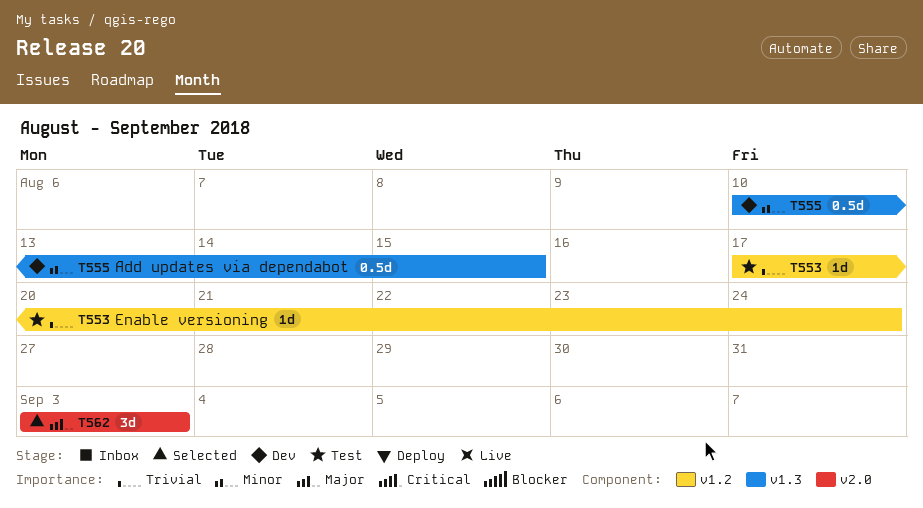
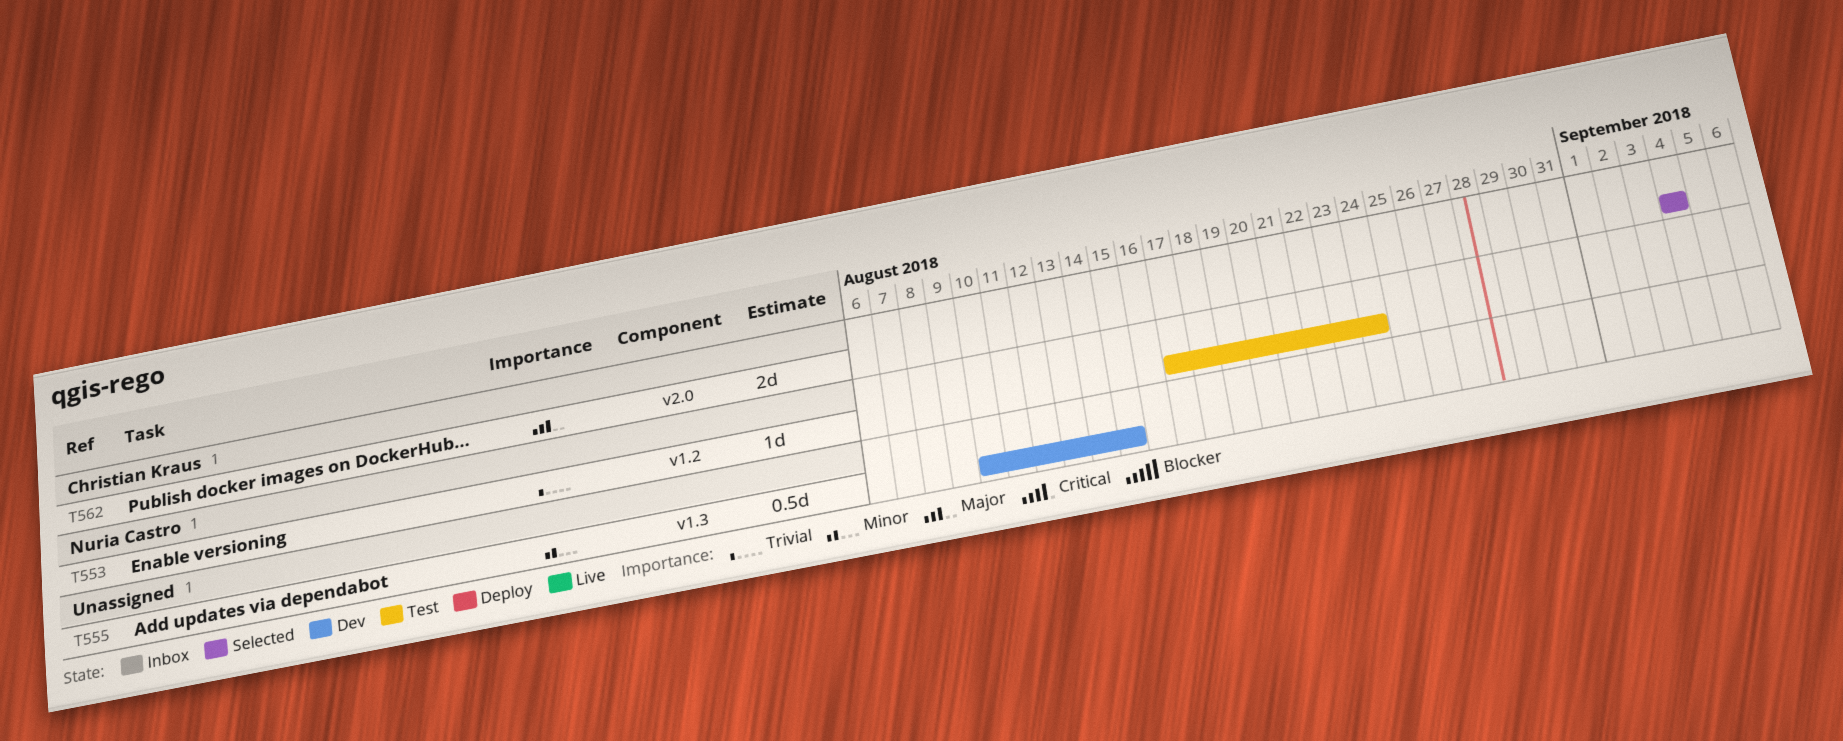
T562, estimate: 3d -> 2d
T562, start: Sep 3 -> Sep 4
T562, due: Sep 3 -> Sep 4

